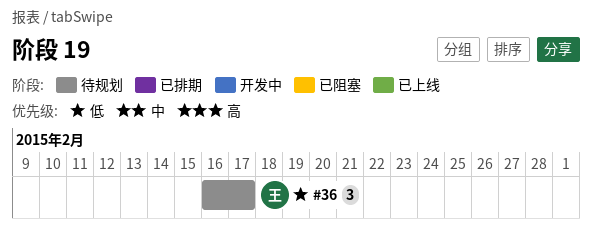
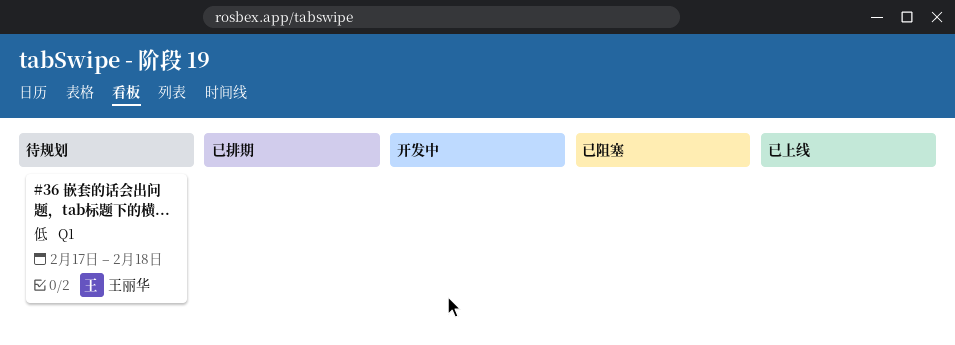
#36, start: Feb 16 -> Feb 17
#36, due: Feb 17 -> Feb 18

